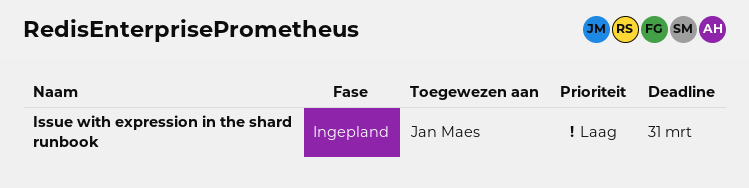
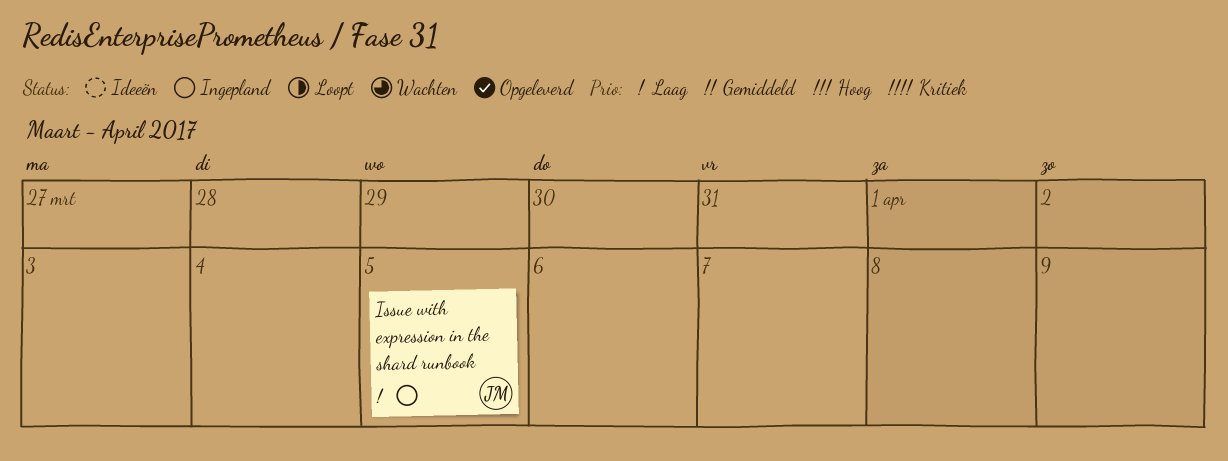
Issue with expression in the shard runbook, due: Mar 31 -> Apr 5

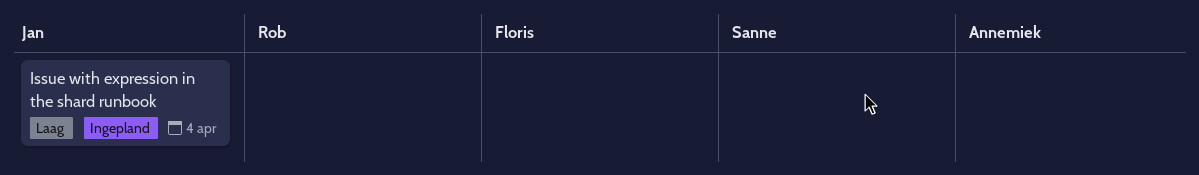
Issue with expression in the shard runbook, due: Apr 5 -> Apr 4

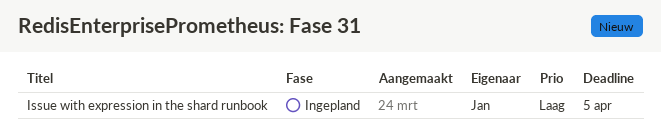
Issue with expression in the shard runbook, due: Apr 4 -> Apr 5

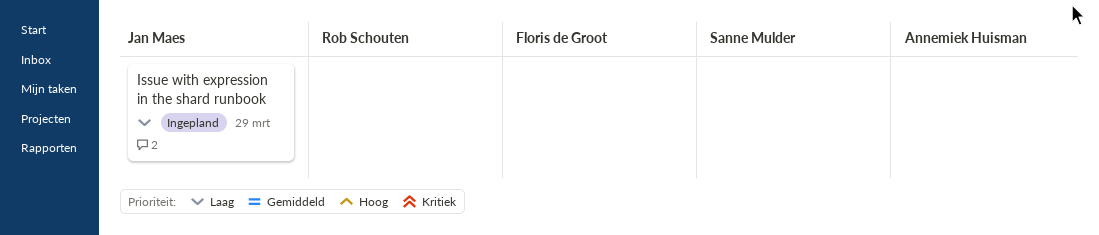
Issue with expression in the shard runbook, due: Apr 5 -> Mar 29

